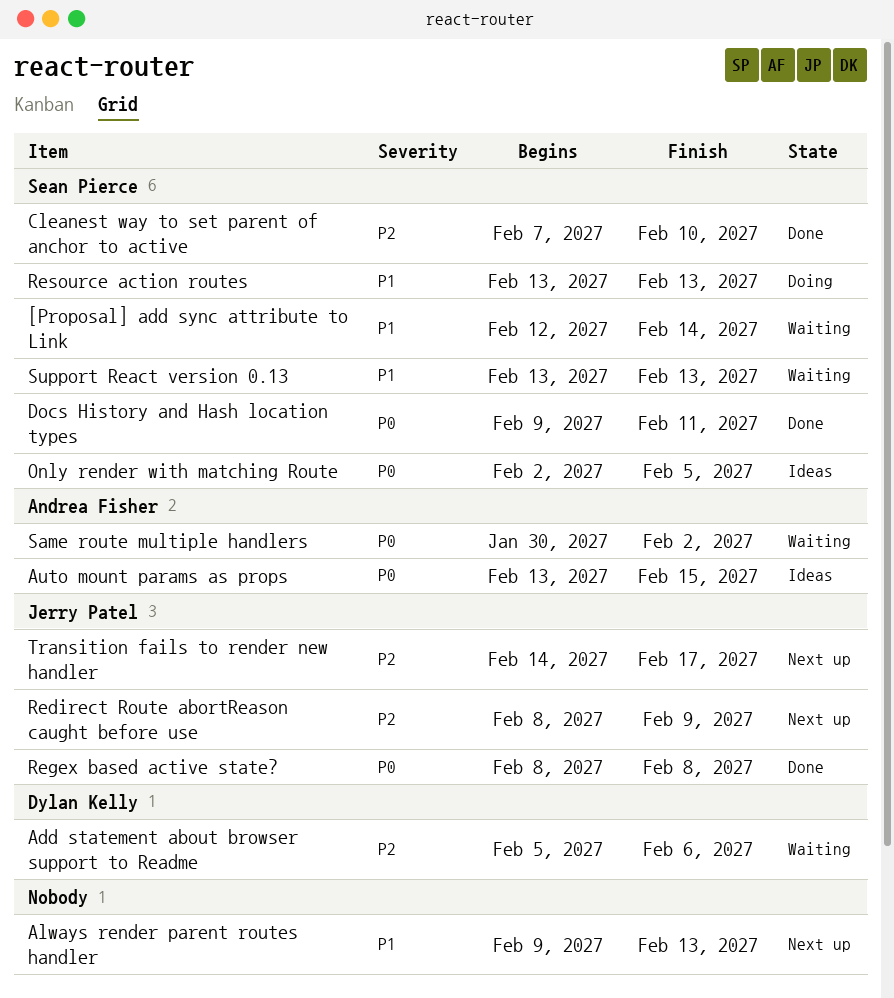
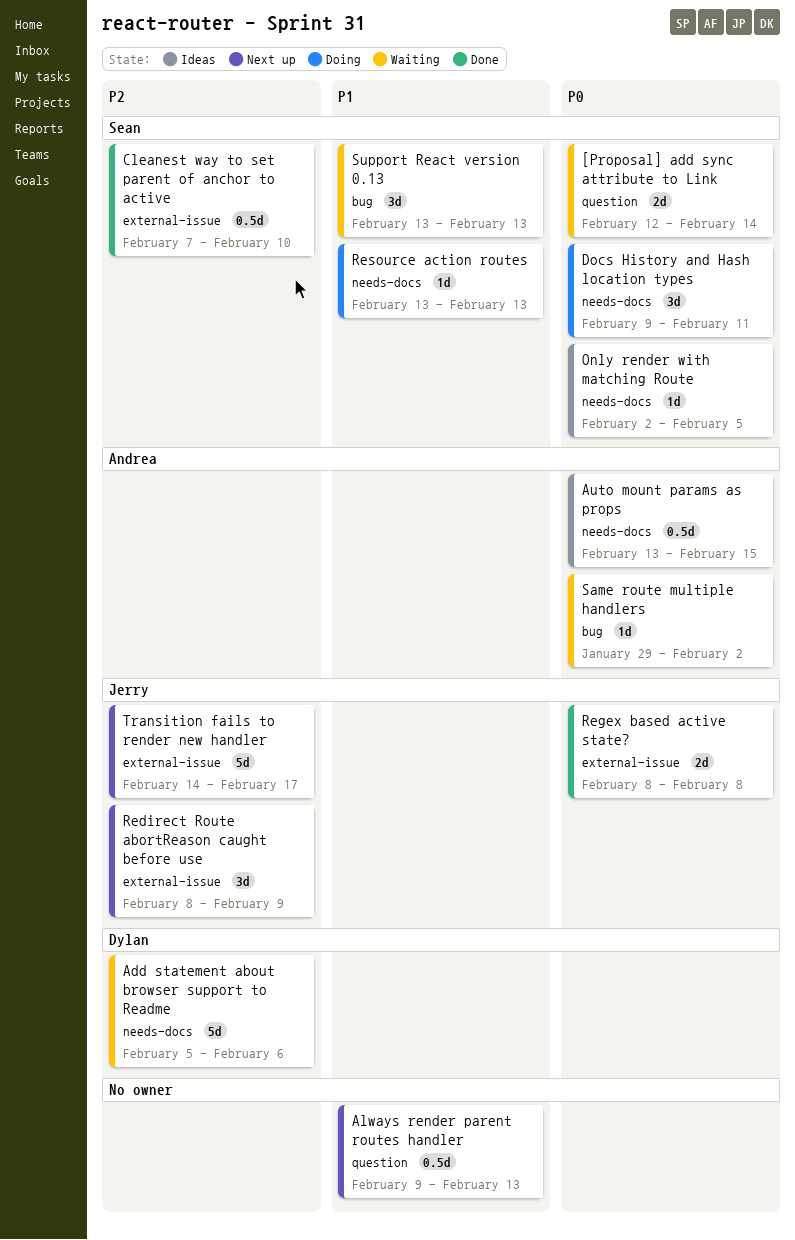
[Proposal] add sync attribute to Link, priority: P1 -> P0
Docs History and Hash location types, status: Done -> Doing
Same route multiple handlers, start: Jan 30 -> Jan 29

